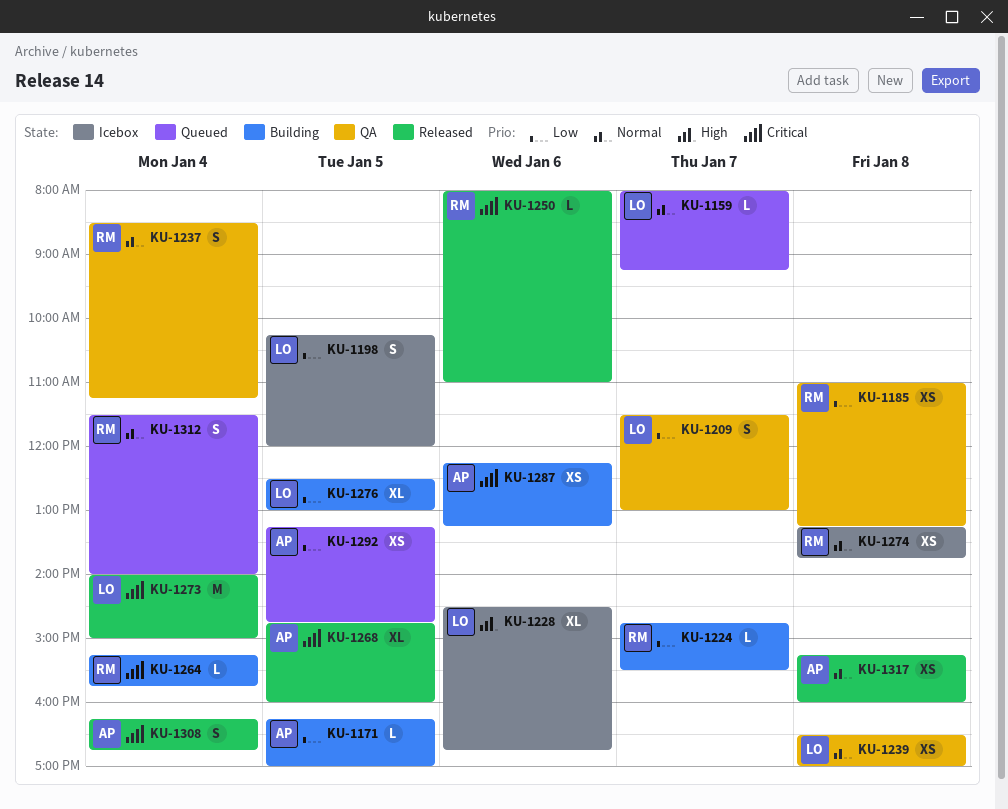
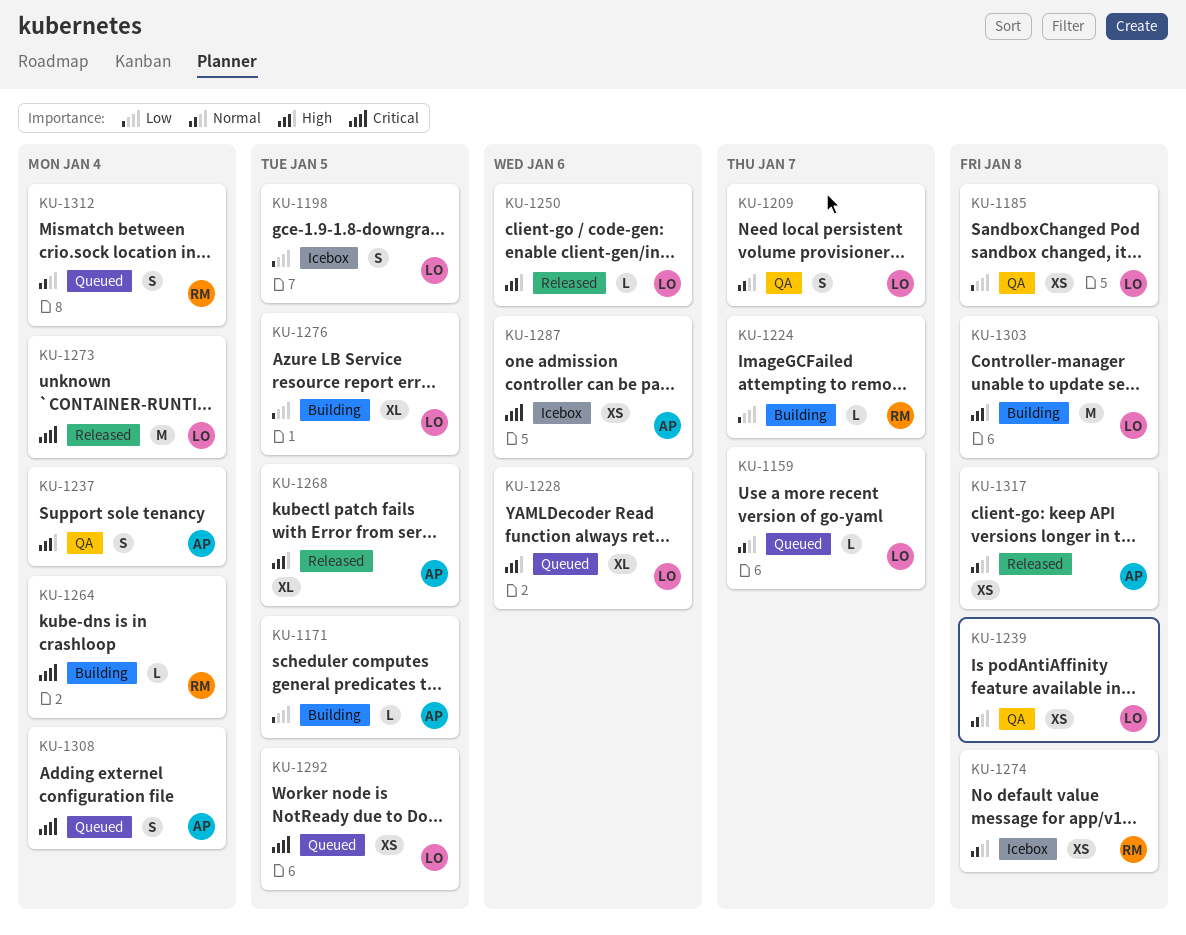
KU-1185, owner: RM -> LO
KU-1209, priority: Low -> Normal
KU-1228, status: Icebox -> Queued
KU-1237, owner: RM -> AP
KU-1237, priority: Normal -> High
KU-1250, owner: RM -> LO
KU-1250, priority: Critical -> High
KU-1268, priority: Critical -> High
KU-1287, status: Building -> Icebox
KU-1292, owner: AP -> LO
KU-1292, priority: Low -> Critical
KU-1303: none -> present
KU-1308, status: Released -> Queued

